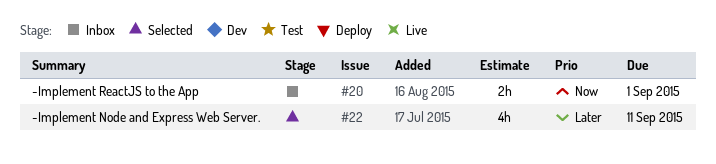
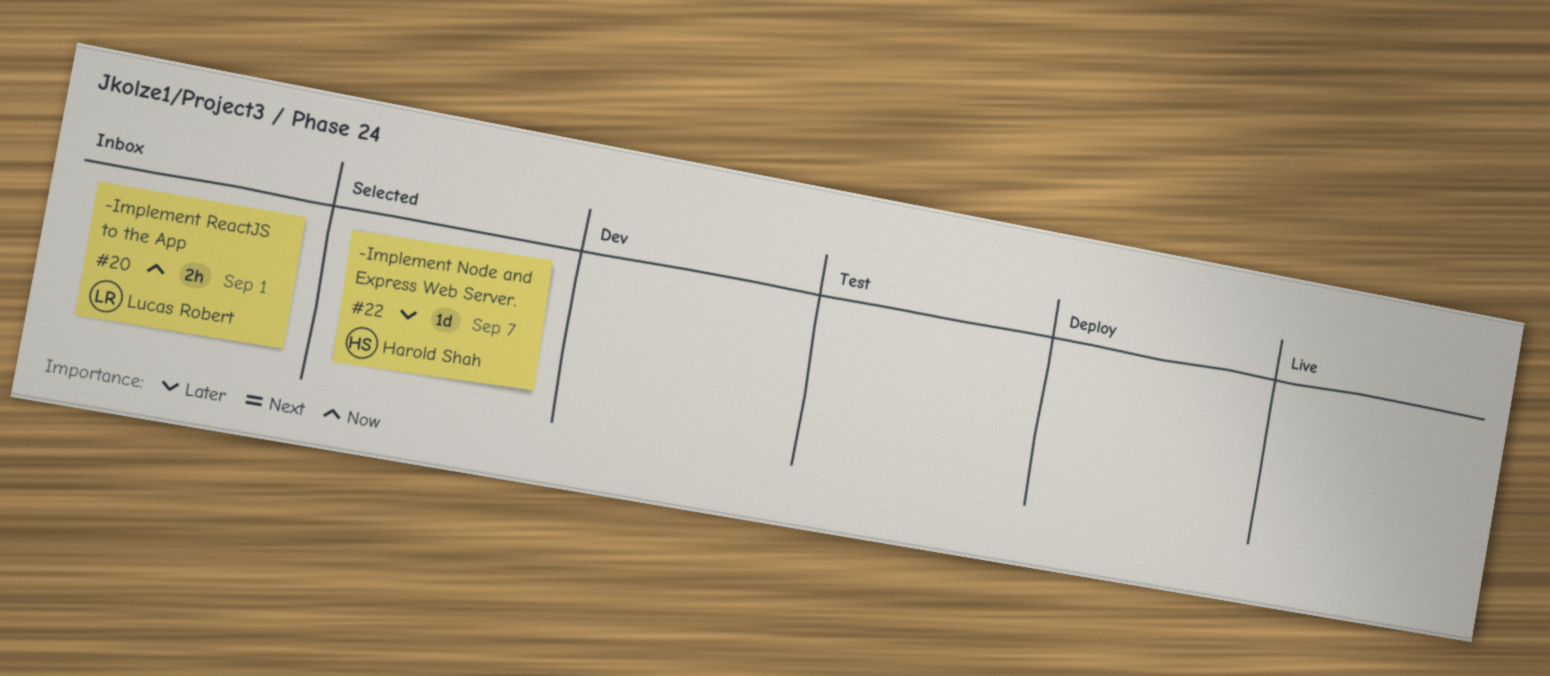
#22, estimate: 4h -> 1d
#22, due: Sep 11 -> Sep 7

